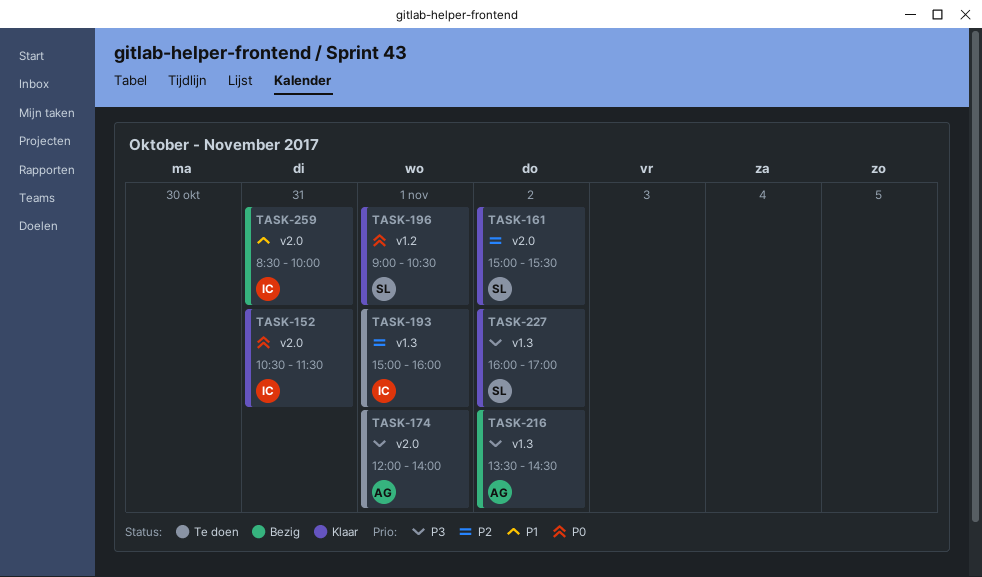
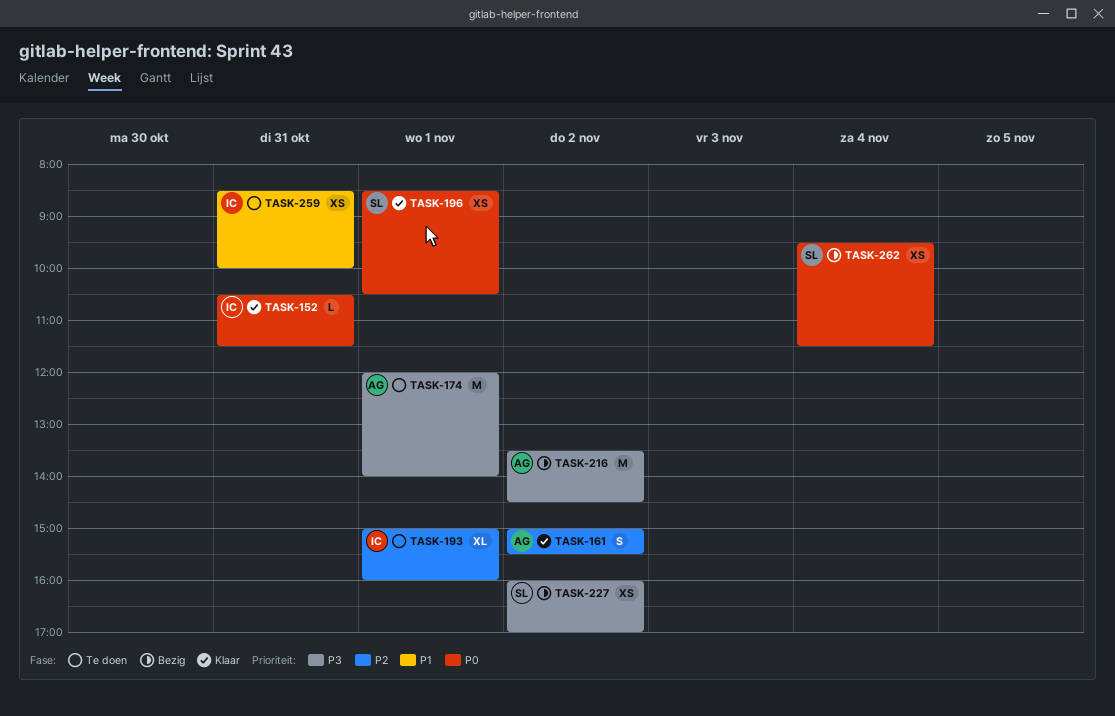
TASK-161, owner: SL -> AG
TASK-196, begins: 09:00 -> 08:30
TASK-227, status: Klaar -> Bezig
TASK-259, status: Bezig -> Te doen
TASK-262: none -> present

